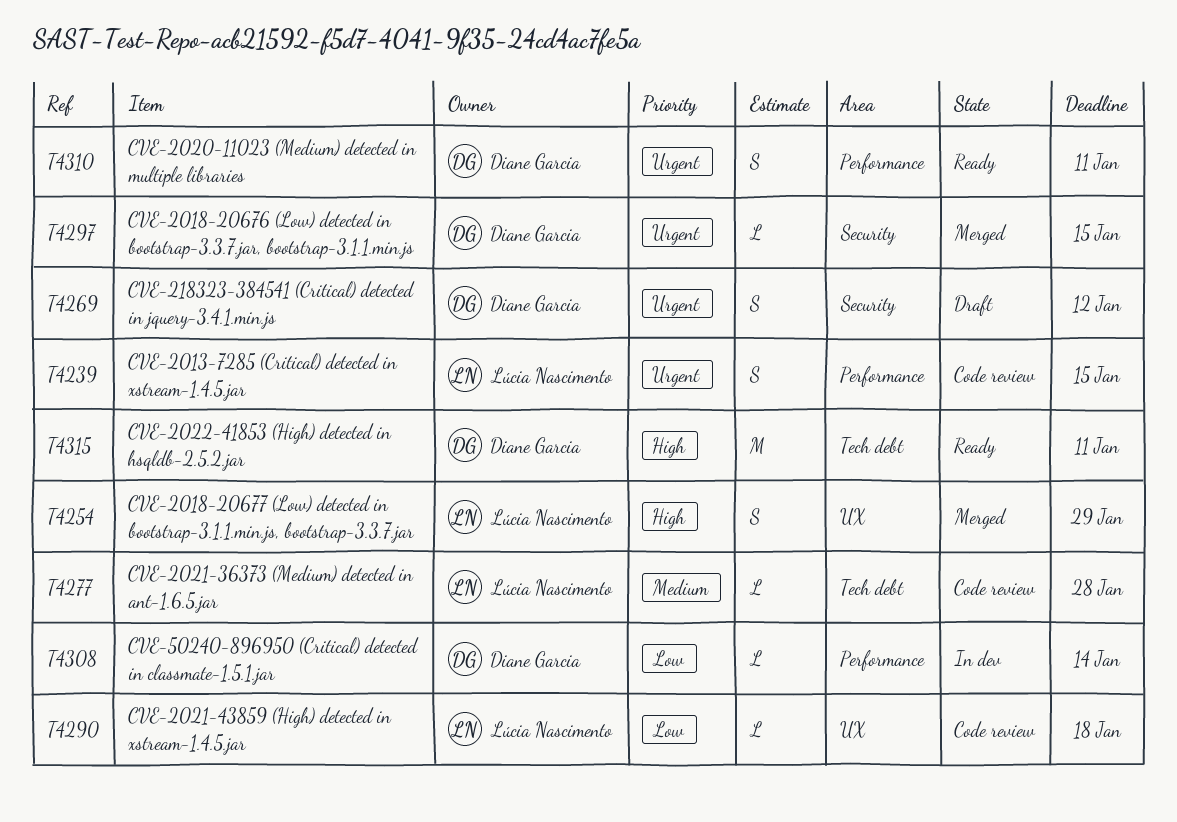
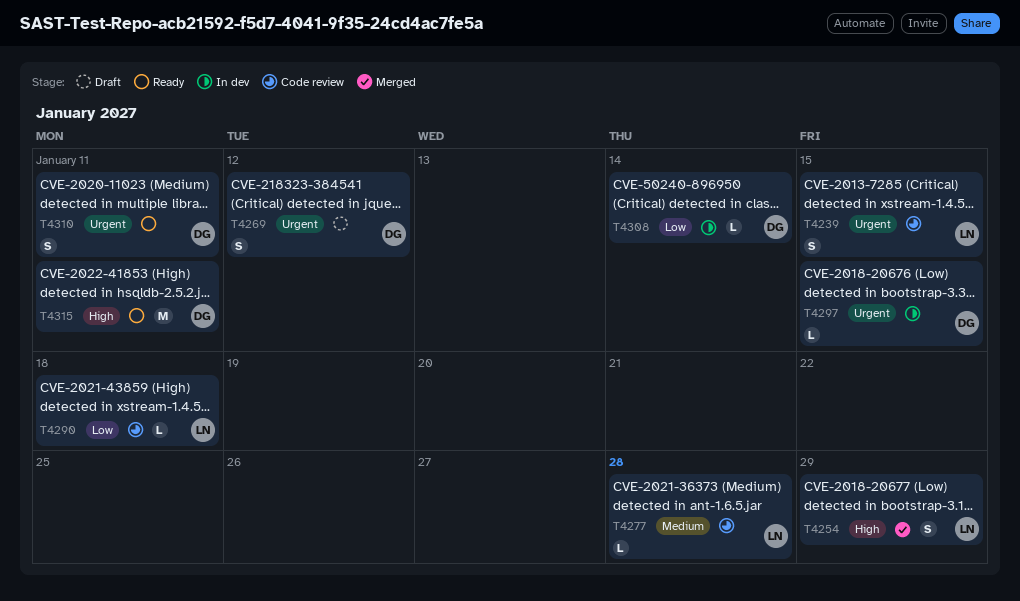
T4297, status: Merged -> In dev

